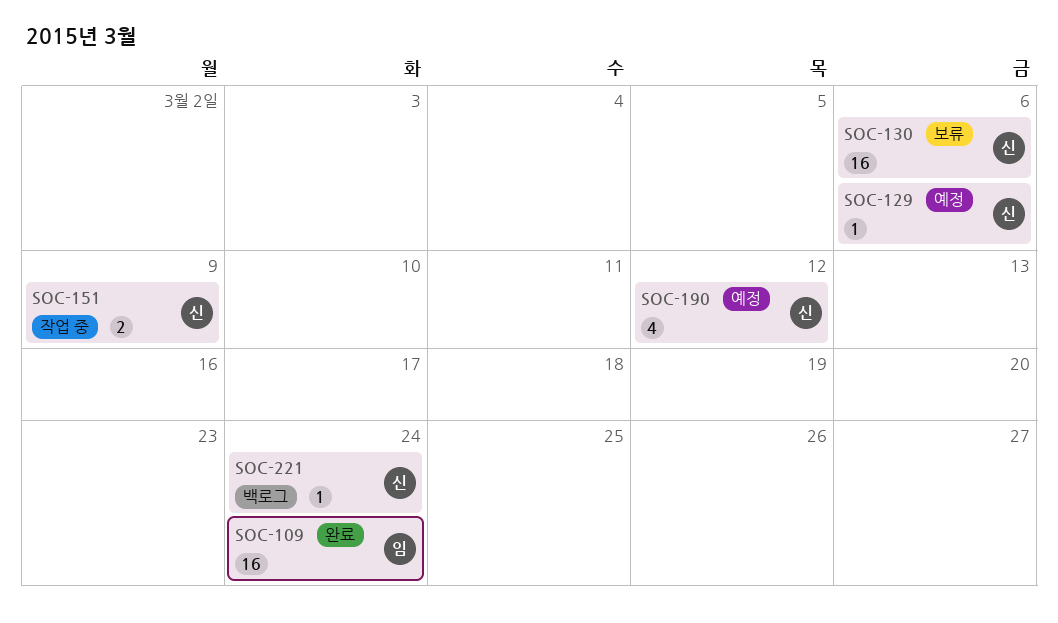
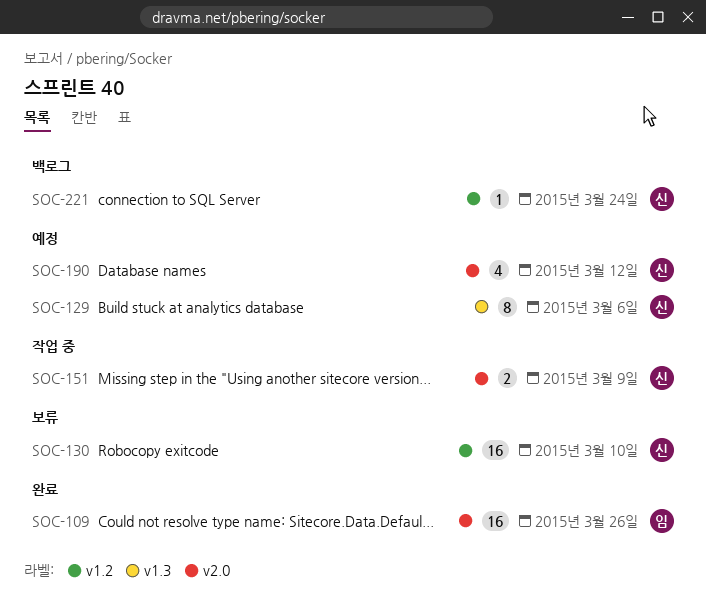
SOC-109, due: Mar 24 -> Mar 26
SOC-129, estimate: 1 -> 8
SOC-130, due: Mar 6 -> Mar 10

